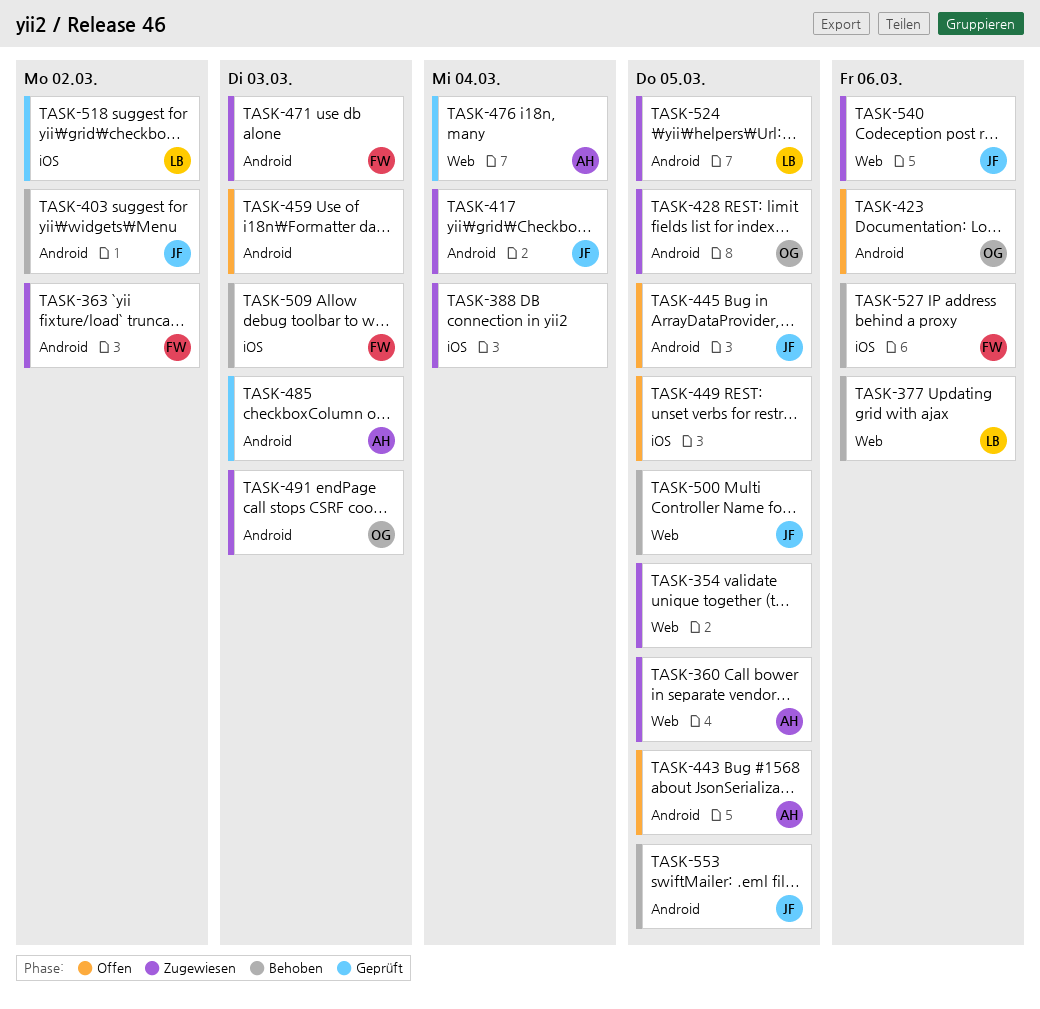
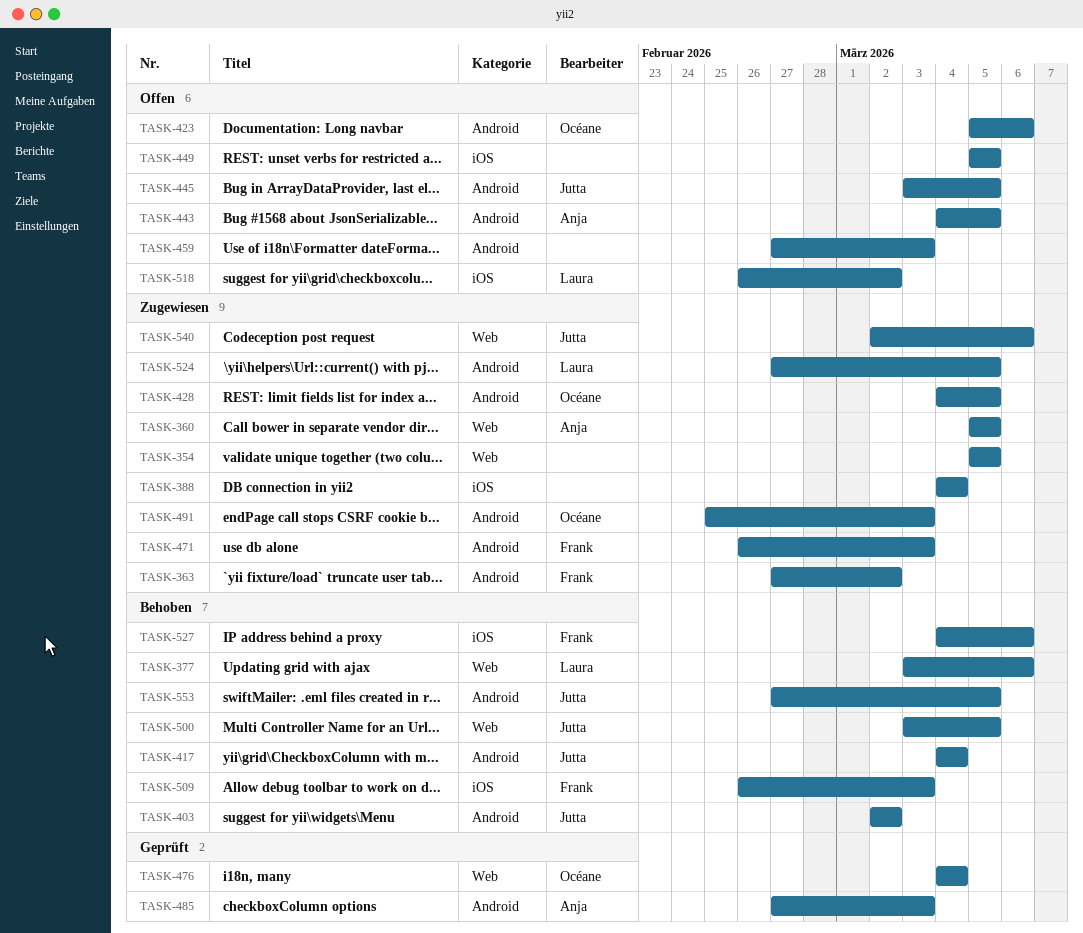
TASK-417, status: Zugewiesen -> Behoben
TASK-476, owner: Anja -> Océane
TASK-518, status: Geprüft -> Offen

